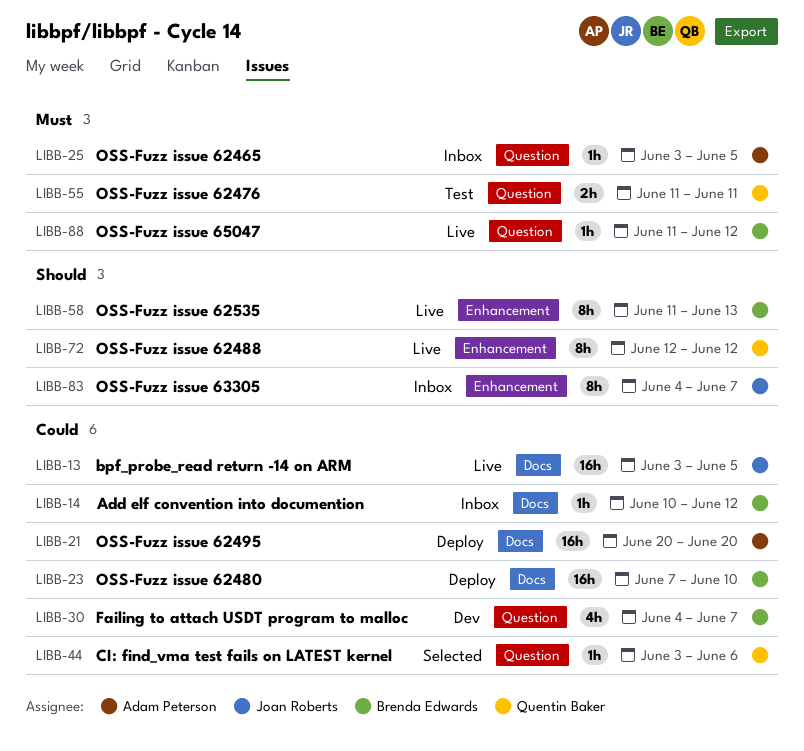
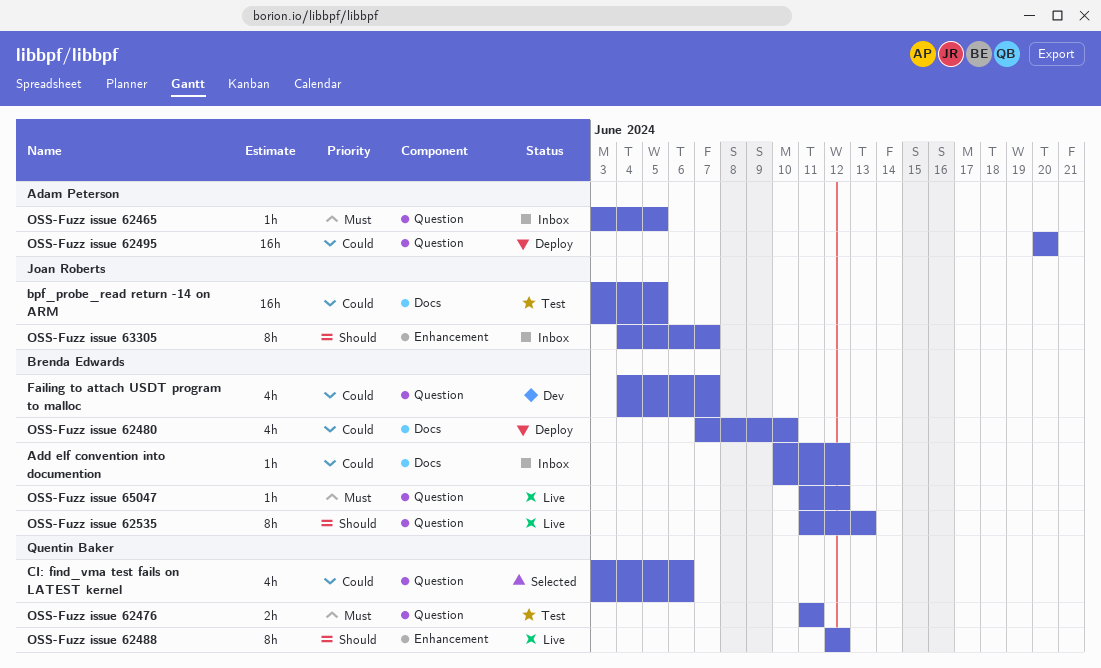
bpf_probe_read return -14 on ARM, status: Live -> Test
CI: find_vma test fails on LATEST kernel, estimate: 1h -> 4h
OSS-Fuzz issue 62480, estimate: 16h -> 4h
OSS-Fuzz issue 62495, label: Docs -> Question
OSS-Fuzz issue 62535, label: Enhancement -> Question

